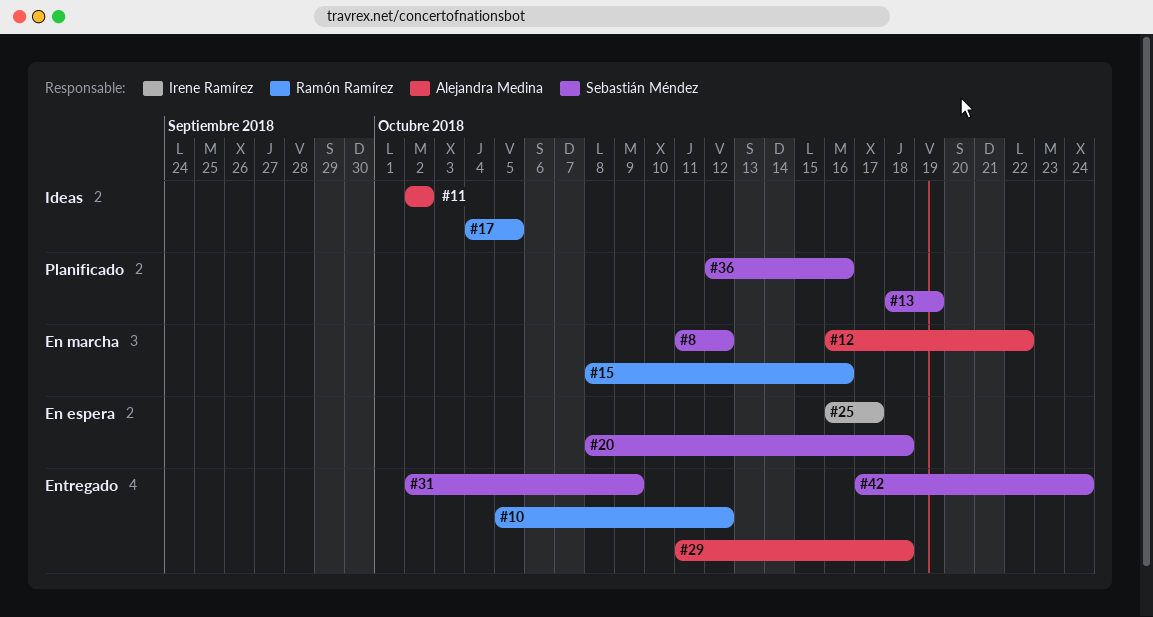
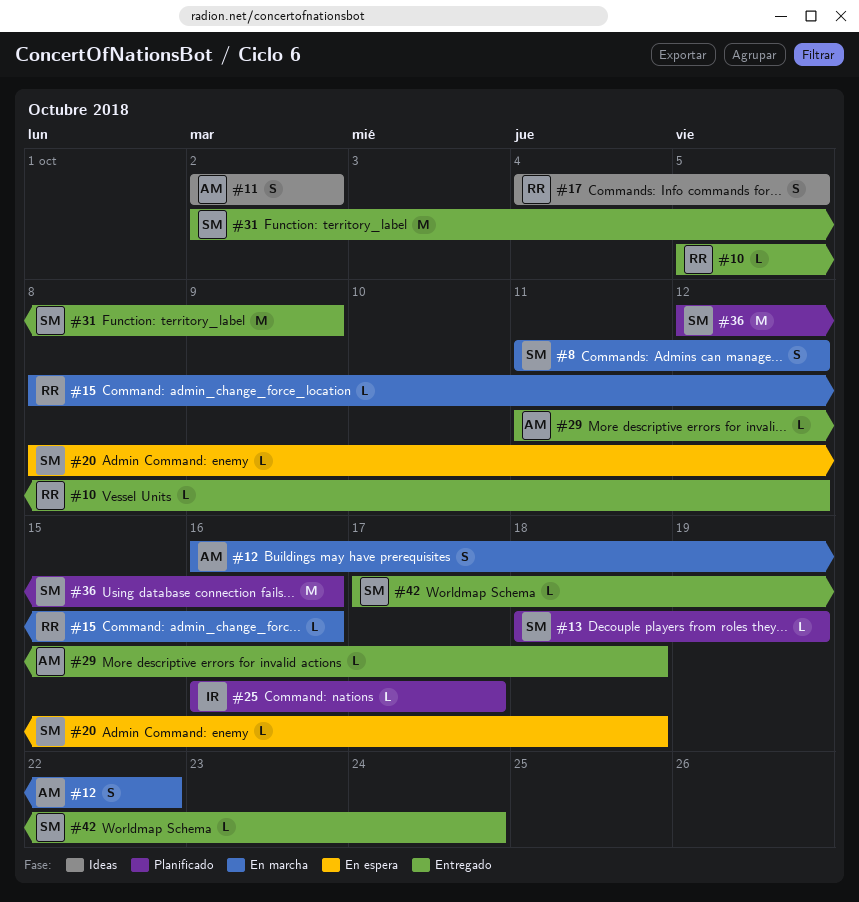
#25, status: En espera -> Planificado

